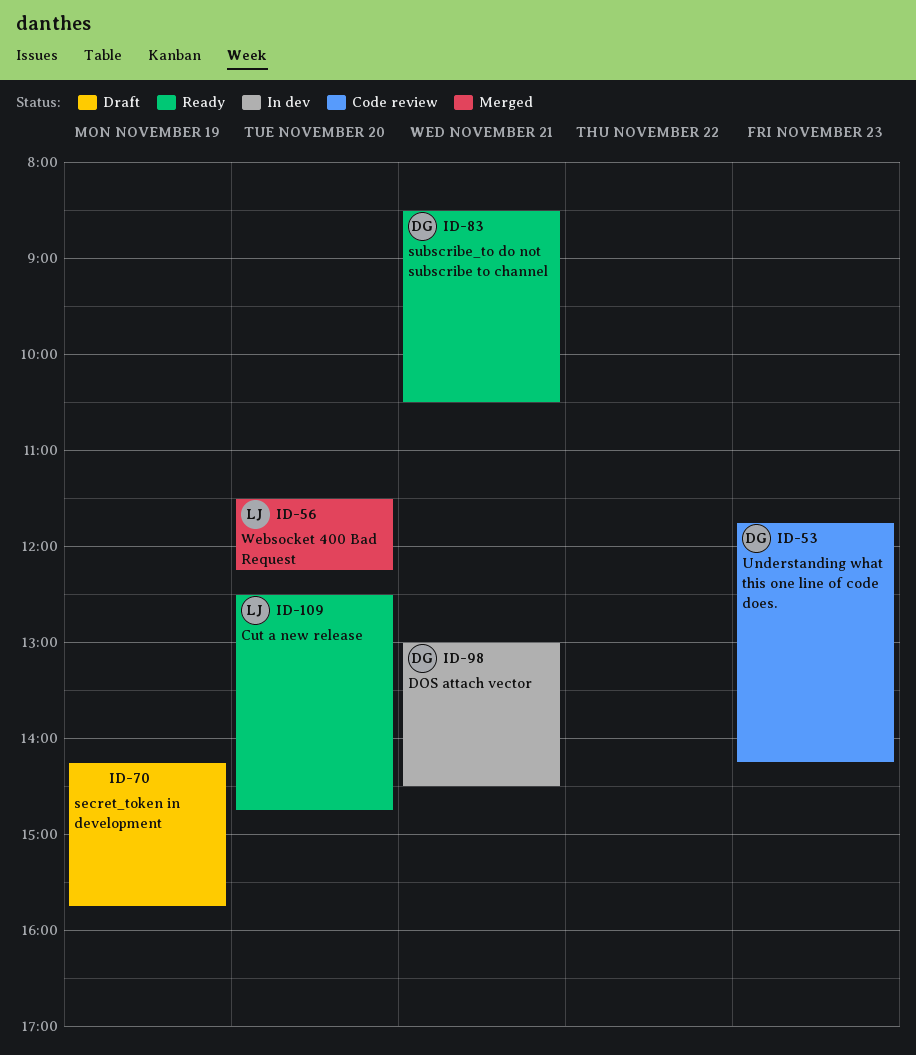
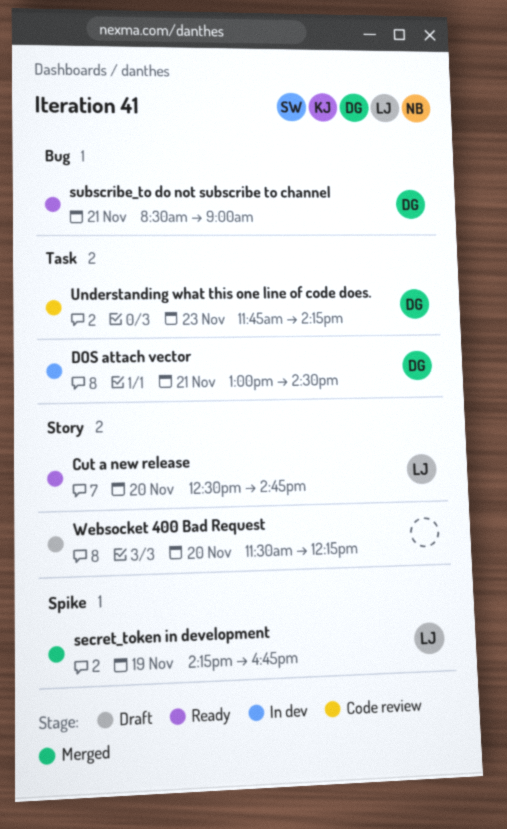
secret_token in development, status: Draft -> Merged
secret_token in development, owner: none -> LJ
secret_token in development, ends: 15:45 -> 16:45
subscribe_to do not subscribe to channel, ends: 10:30 -> 09:00
Websocket 400 Bad Request, status: Merged -> Draft
Websocket 400 Bad Request, owner: LJ -> none

